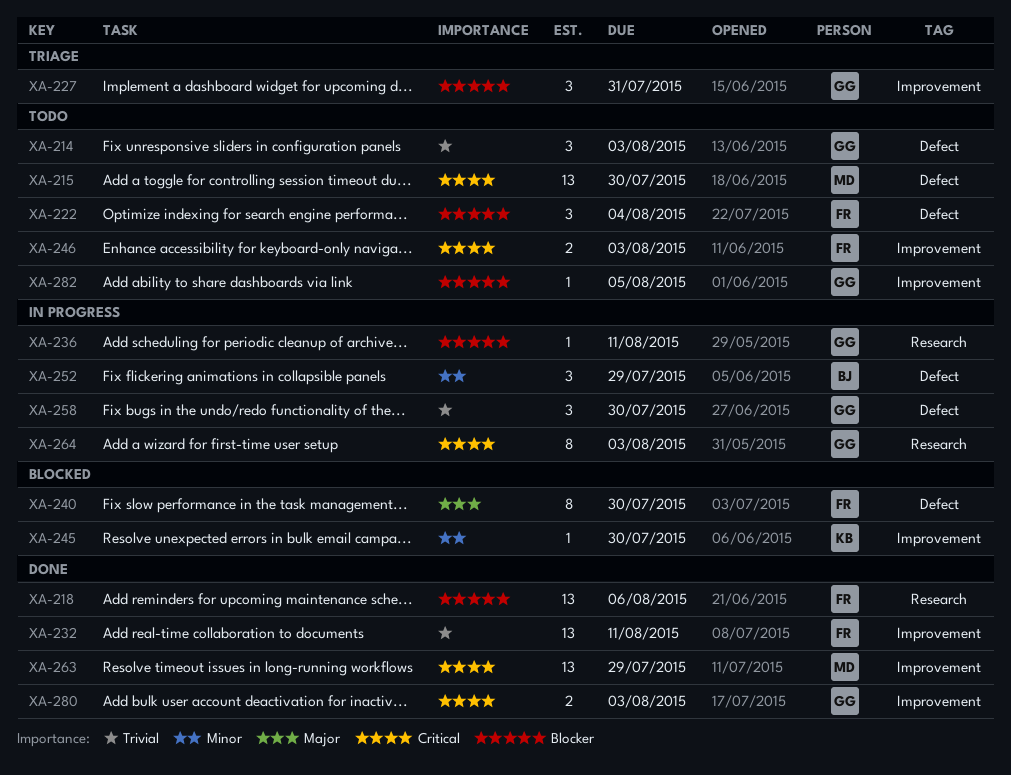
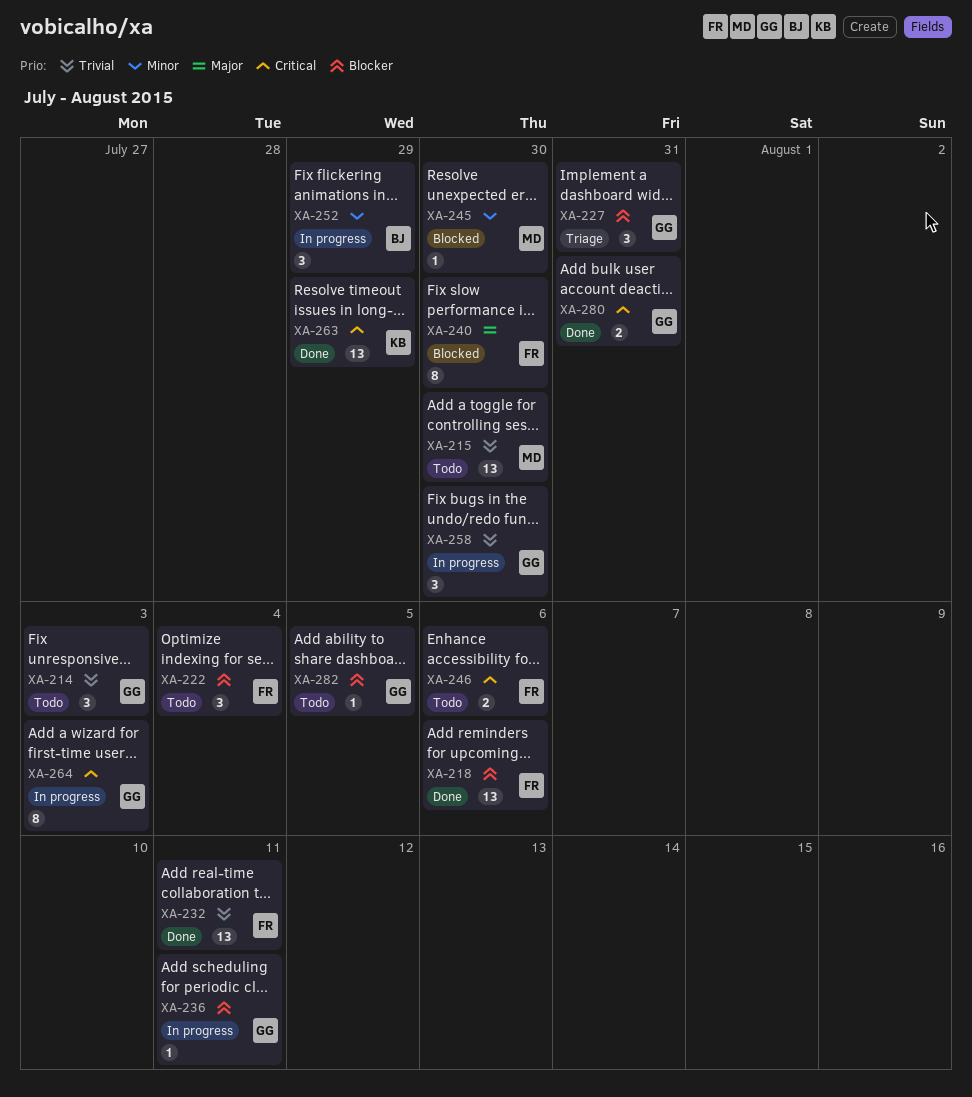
XA-215, priority: Critical -> Trivial
XA-245, owner: KB -> MD
XA-246, due: Aug 3 -> Aug 6
XA-263, owner: MD -> KB
XA-280, due: Aug 3 -> Jul 31

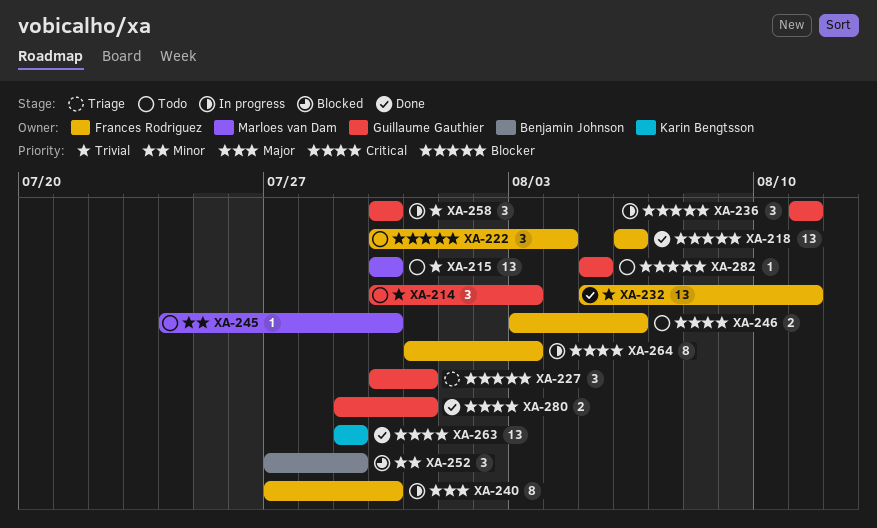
XA-236, estimate: 1 -> 3
XA-240, status: Blocked -> In progress
XA-245, status: Blocked -> Todo
XA-252, status: In progress -> Blocked
XA-264, owner: Guillaume Gauthier -> Frances Rodriguez

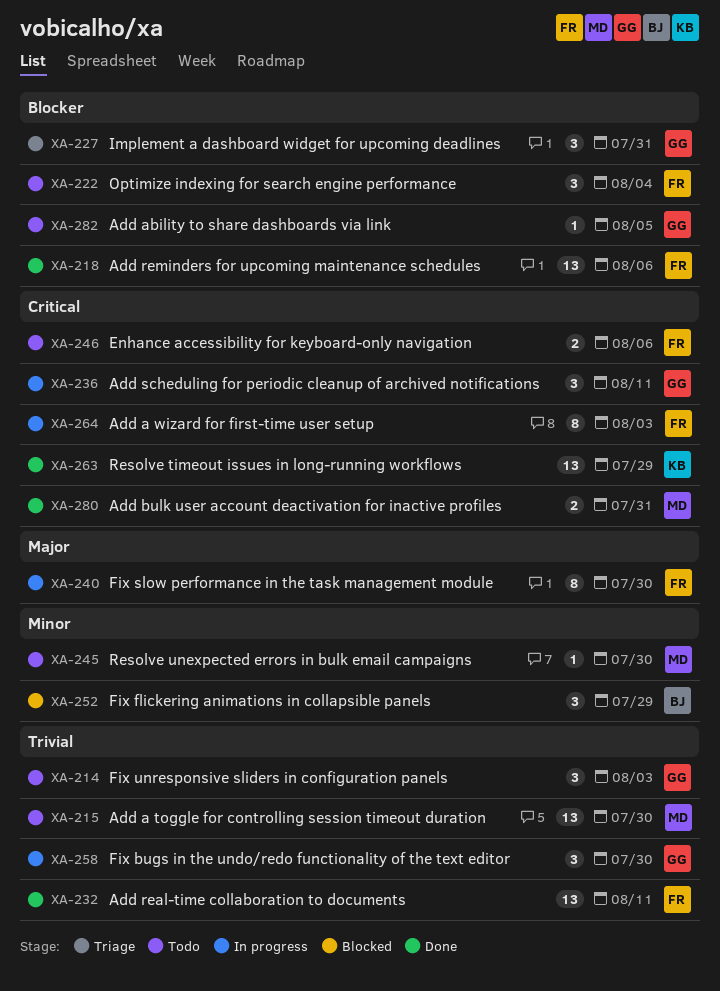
XA-236, priority: Blocker -> Critical
XA-280, owner: Guillaume Gauthier -> Marloes van Dam

